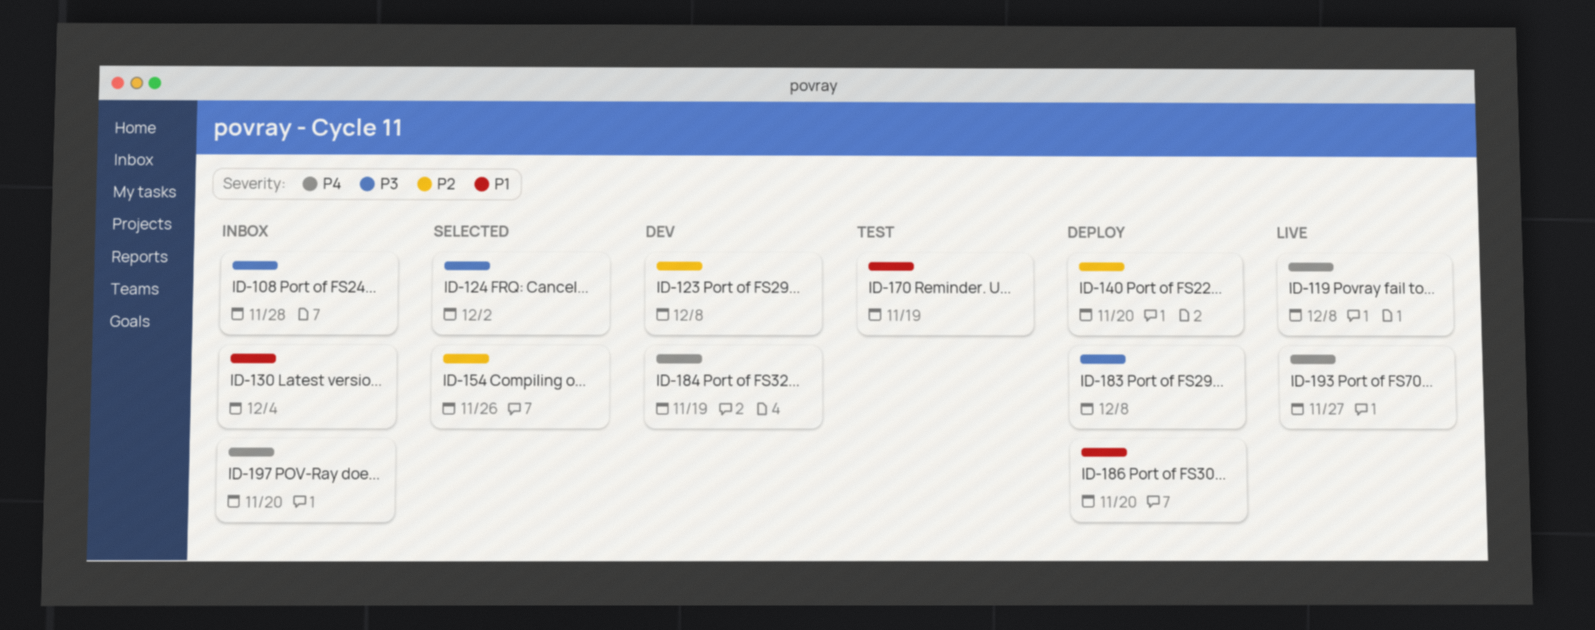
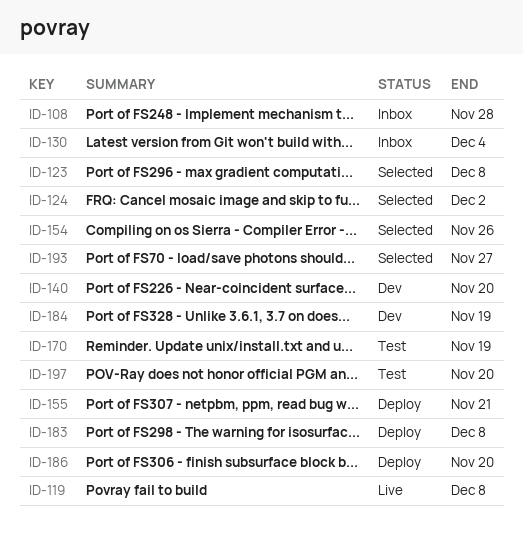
ID-123, status: Dev -> Selected
ID-140, status: Deploy -> Dev
ID-155: none -> present
ID-193, status: Live -> Selected
ID-197, status: Inbox -> Test

